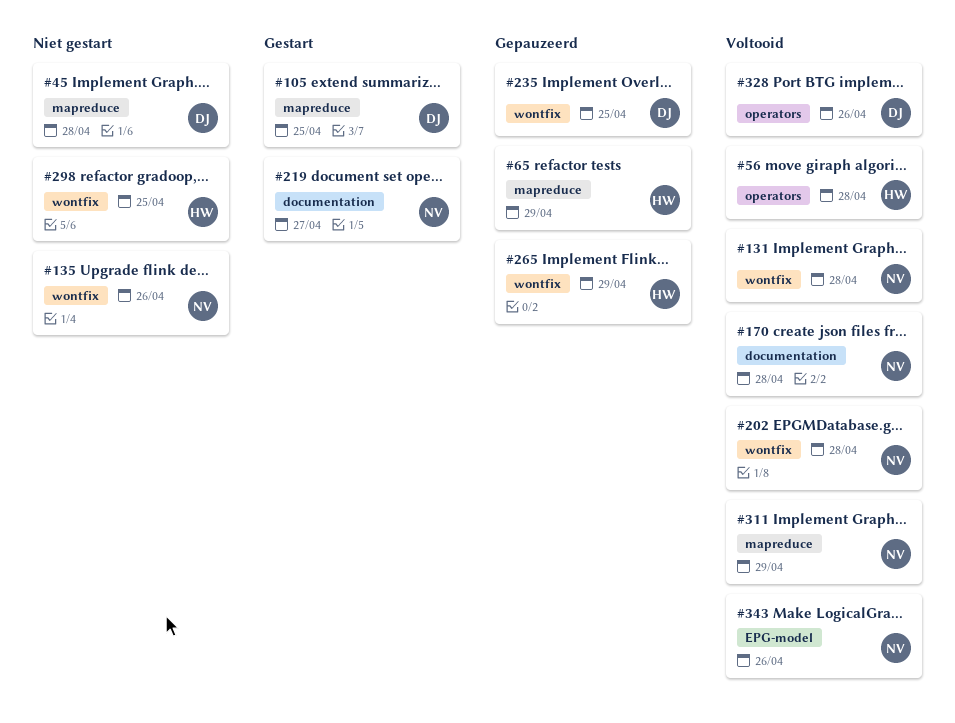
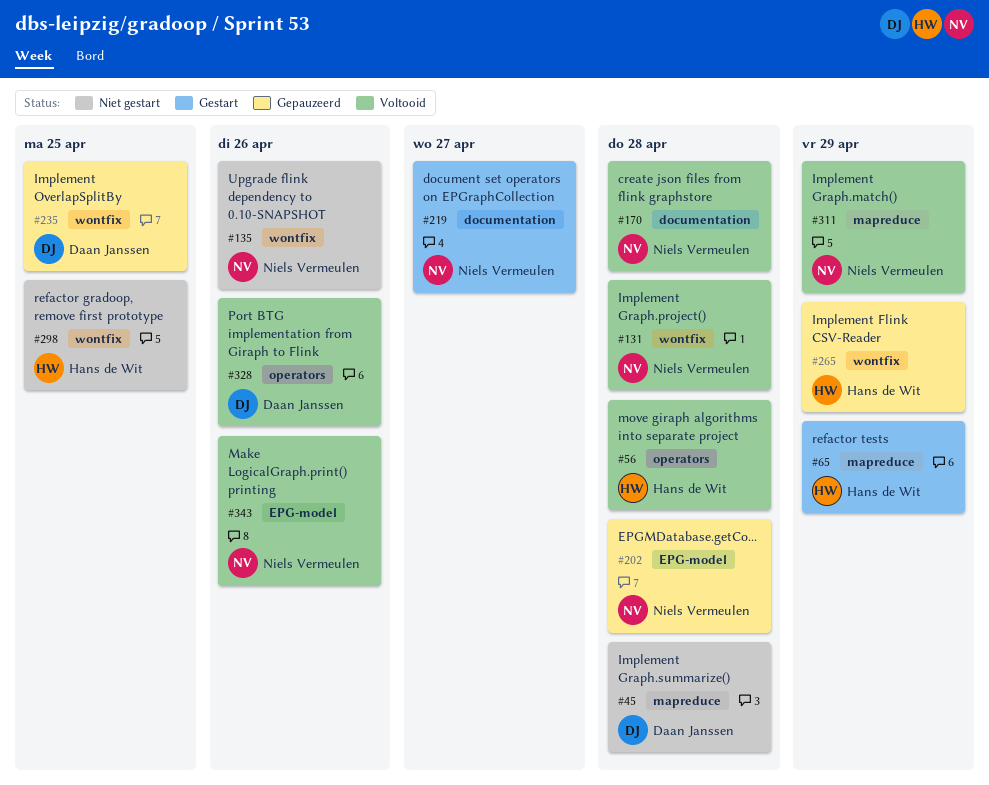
#65, status: Gepauzeerd -> Gestart
#105: present -> none
#202, status: Voltooid -> Gepauzeerd
#202, label: wontfix -> EPG-model

